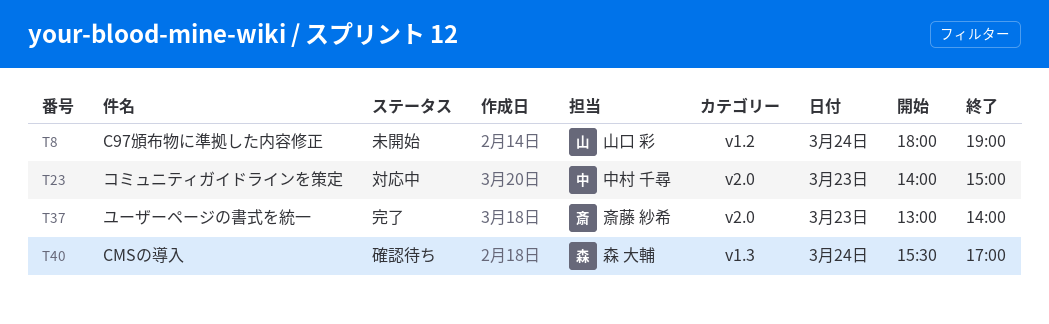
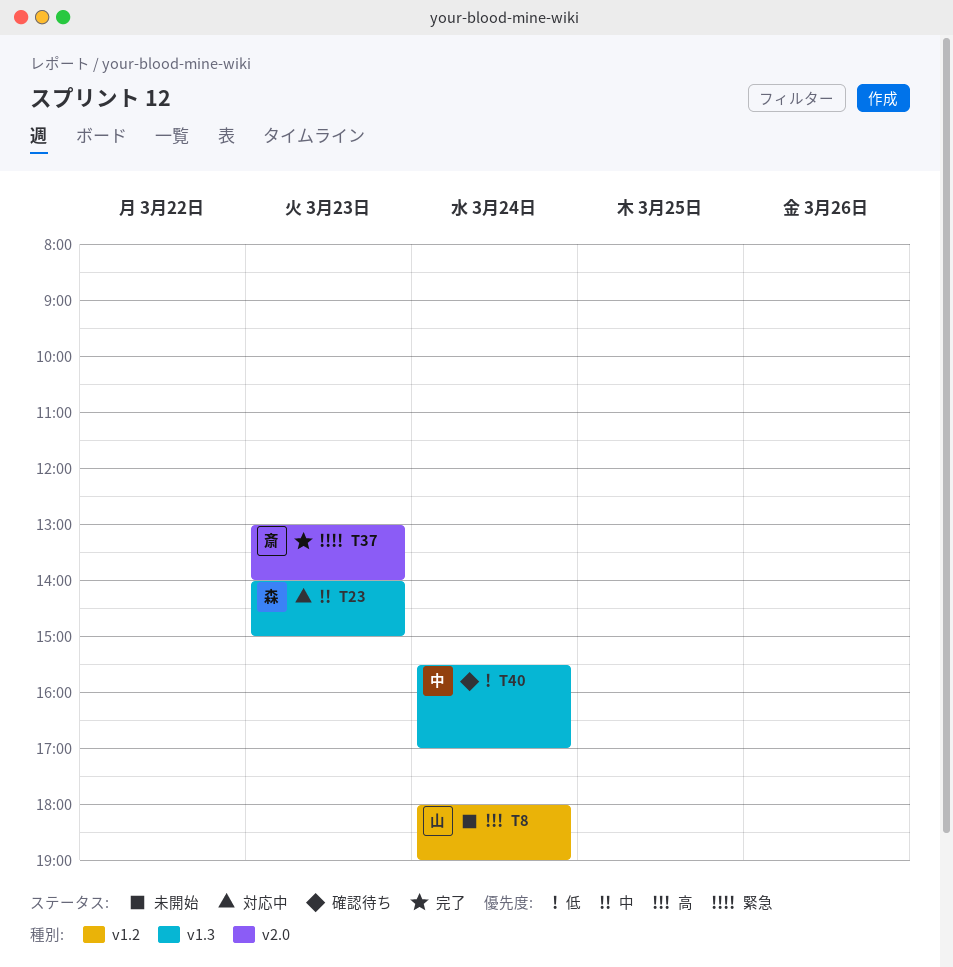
T23, owner: 中村 千尋 -> 森 大輔
T23, label: v2.0 -> v1.3
T40, owner: 森 大輔 -> 中村 千尋

